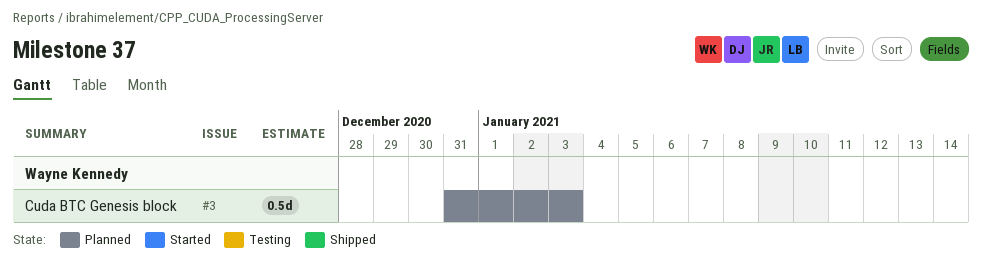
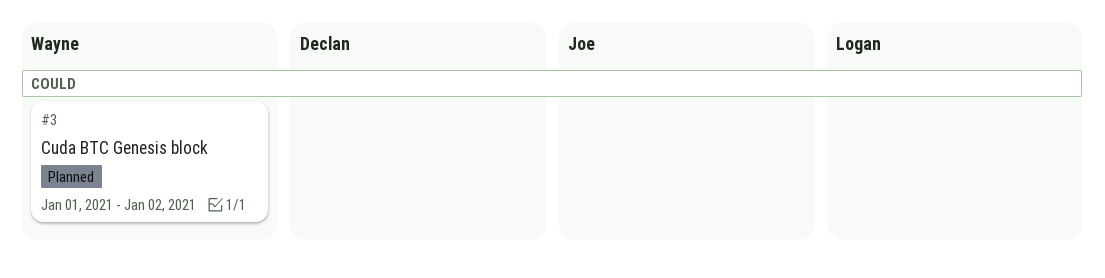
#3, start: Dec 31 -> Jan 1
#3, due: Jan 3 -> Jan 2

